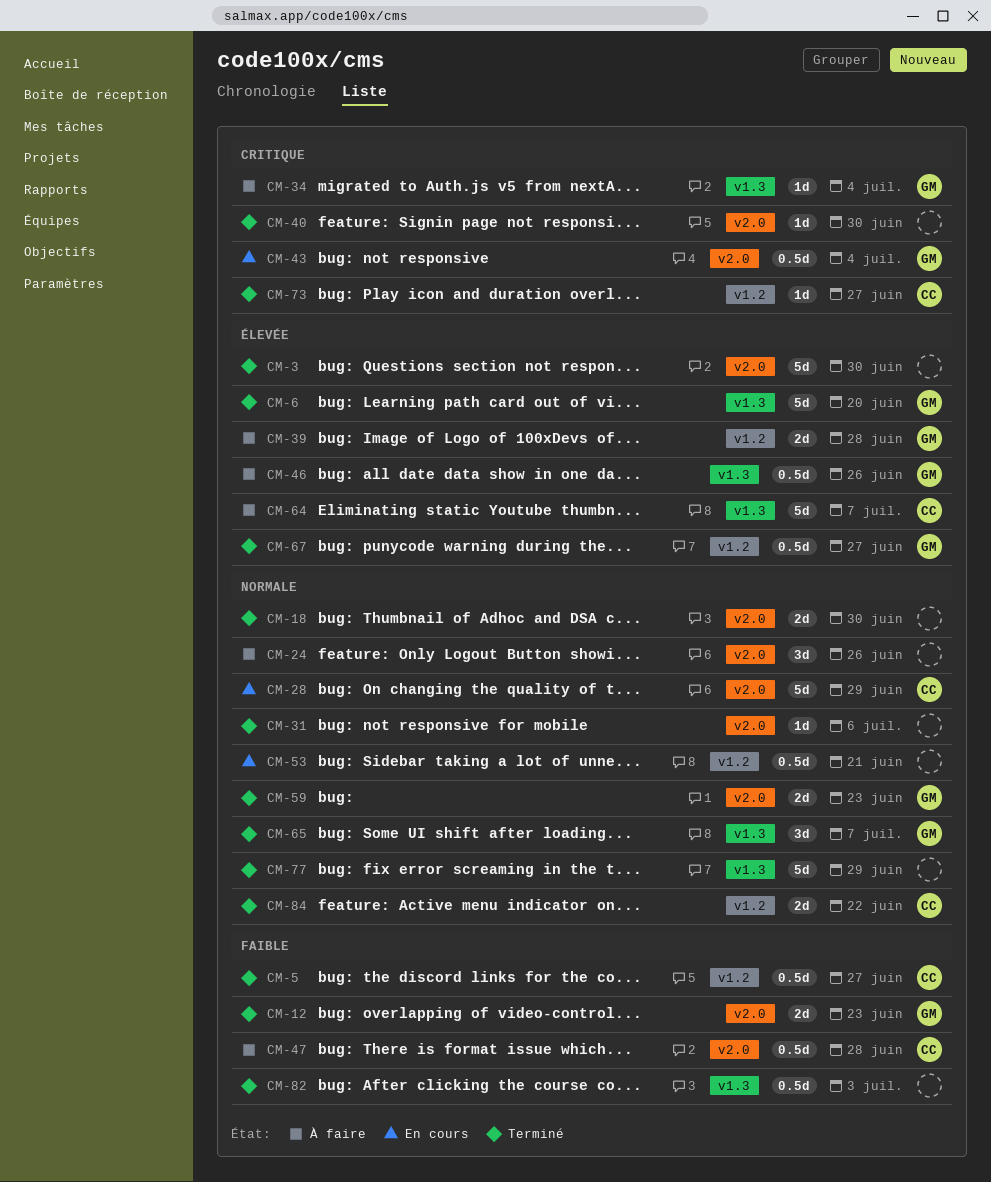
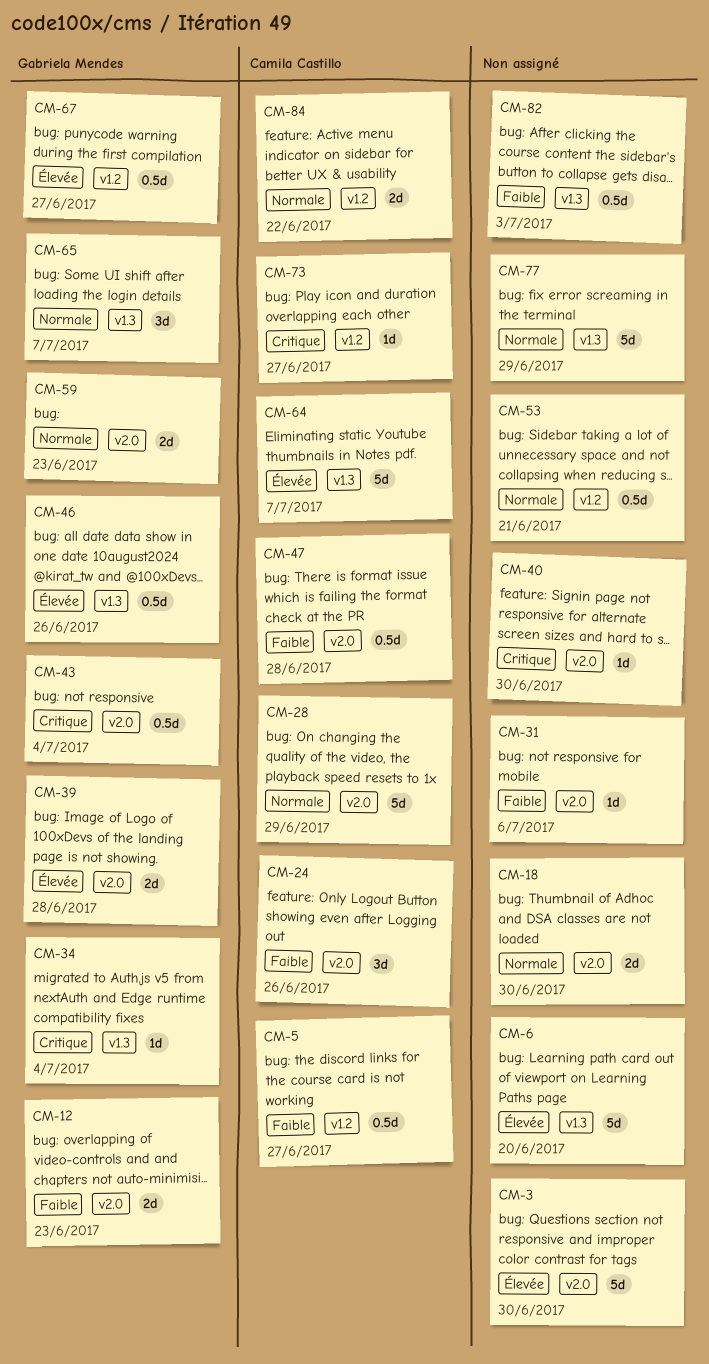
CM-6, owner: Gabriela Mendes -> none
CM-24, owner: none -> Camila Castillo
CM-24, priority: Normale -> Faible
CM-31, priority: Normale -> Faible
CM-39, label: v1.2 -> v2.0

